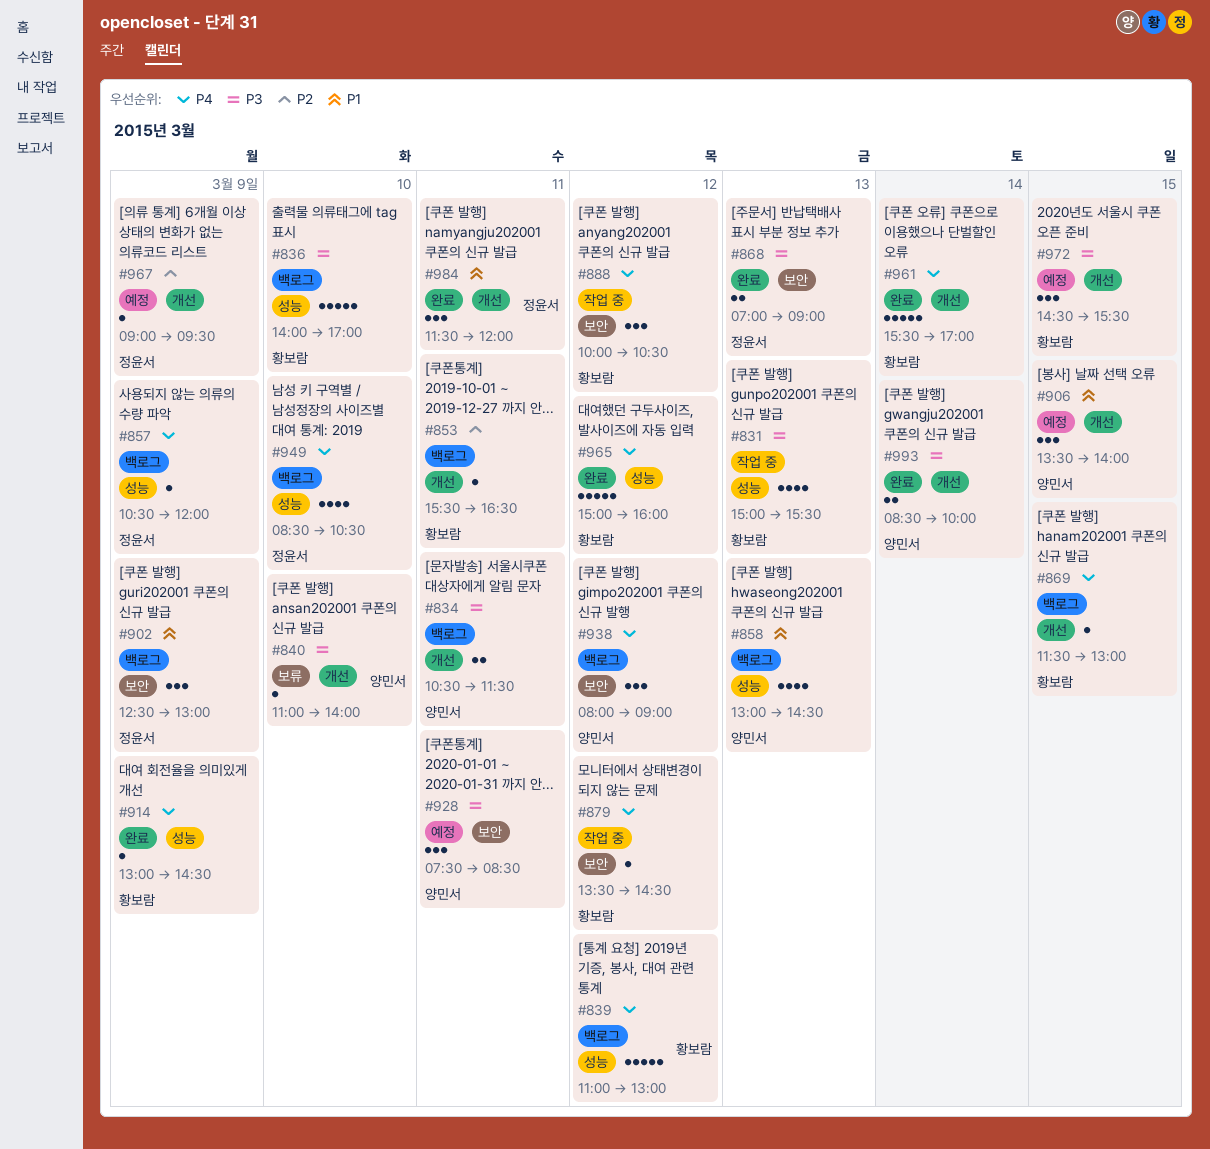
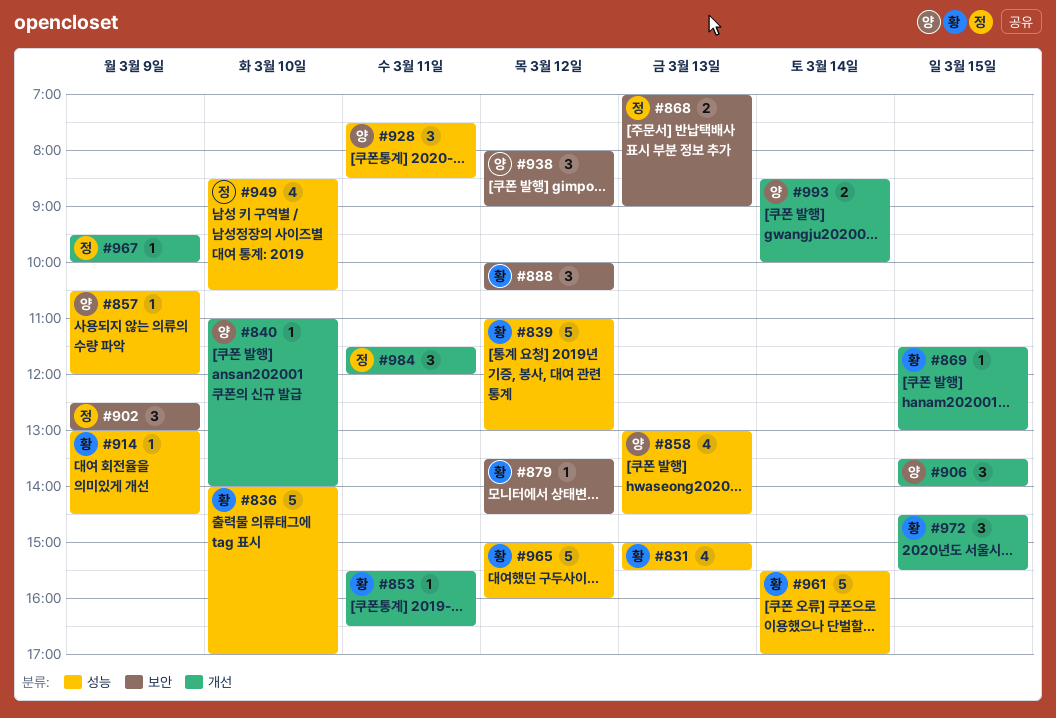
#834: present -> none
#857, owner: 정윤서 -> 양민서
#928, label: 보안 -> 성능
#961, label: 개선 -> 성능
#967, begins: 09:00 -> 09:30
#967, ends: 09:30 -> 10:00

